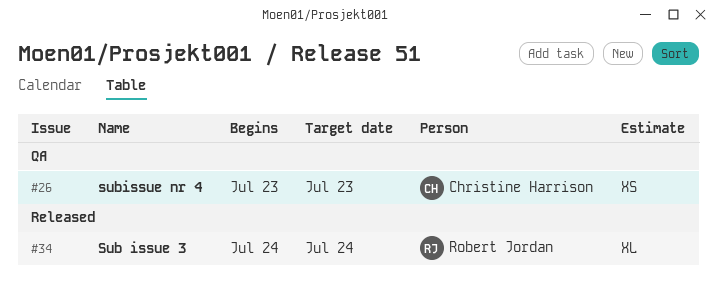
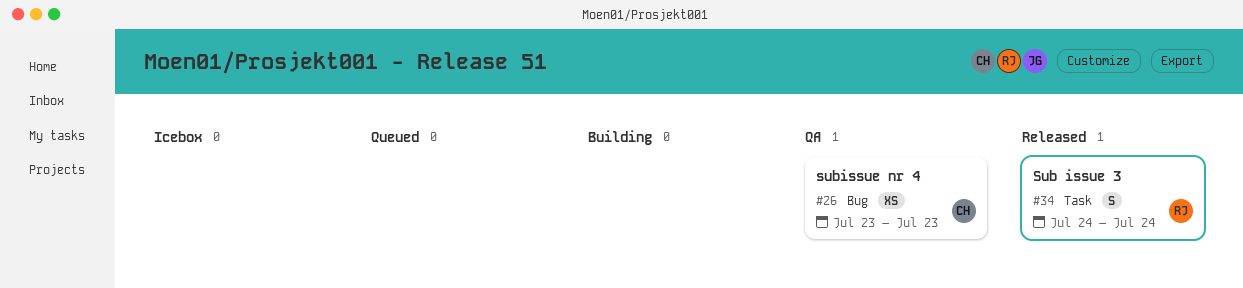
#34, estimate: XL -> S

